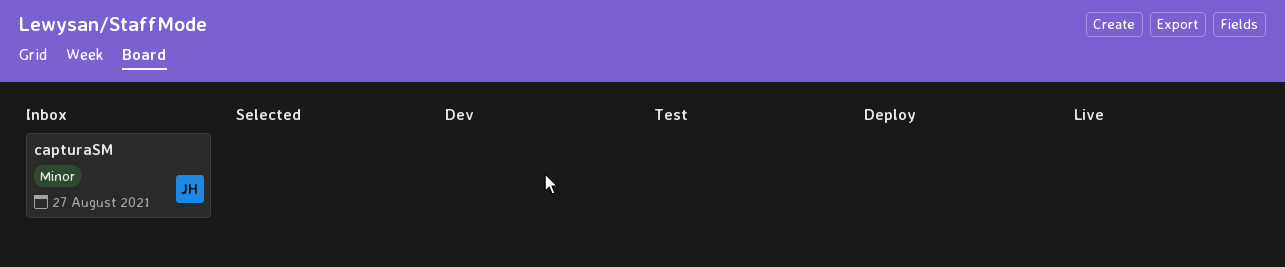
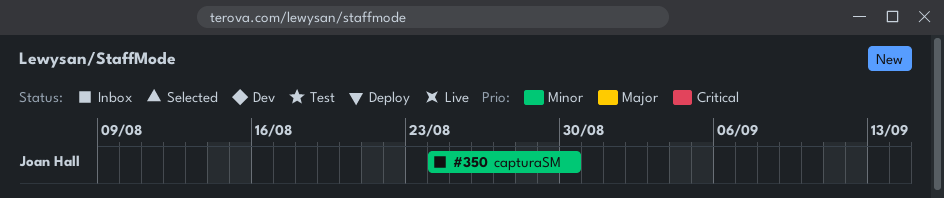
capturaSM, due: Aug 27 -> Aug 30

